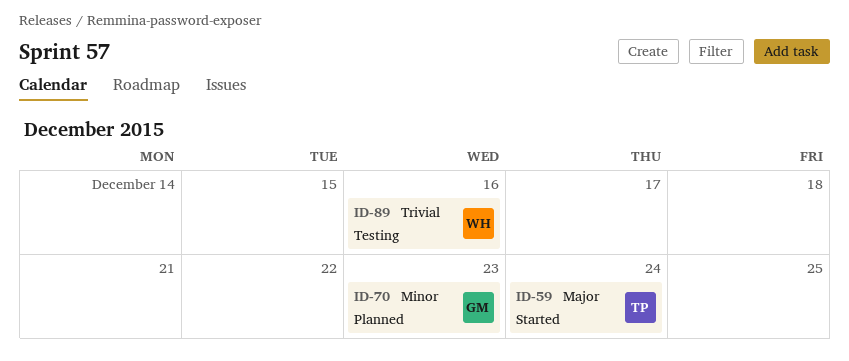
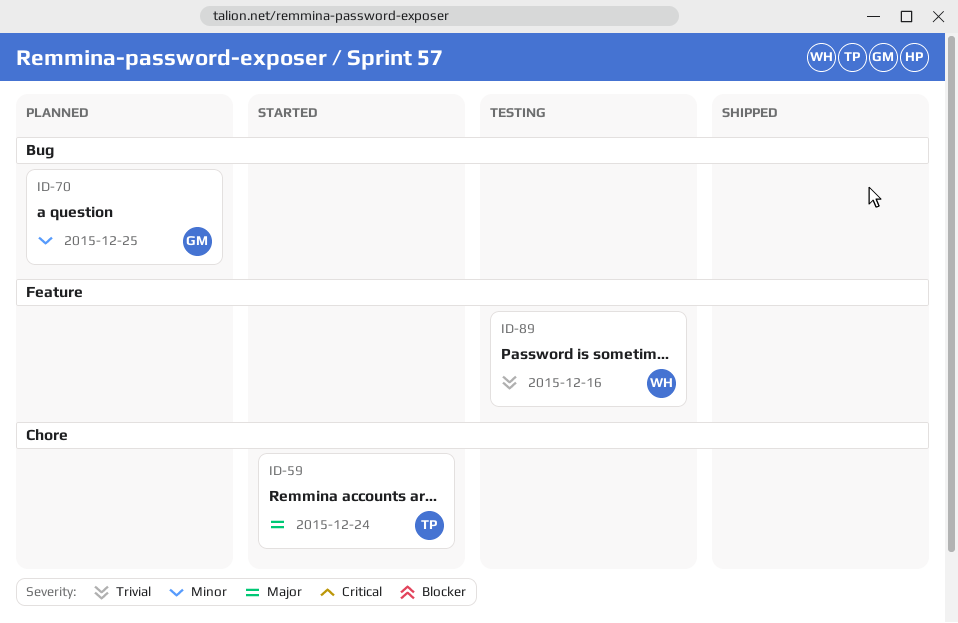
ID-70, due: Dec 23 -> Dec 25

